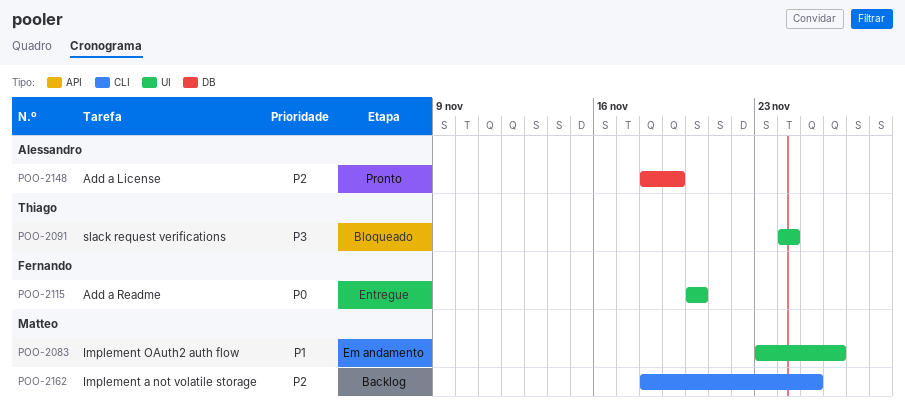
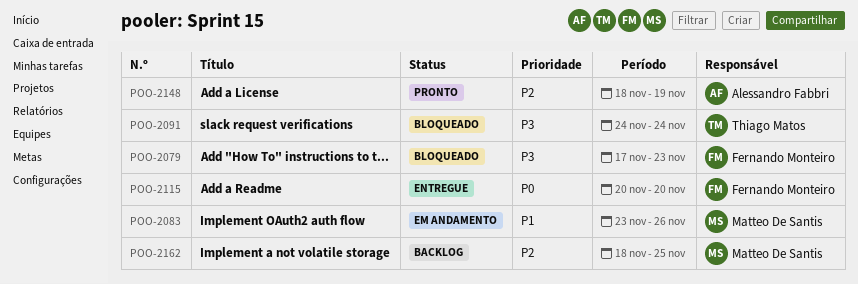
POO-2079: none -> present

